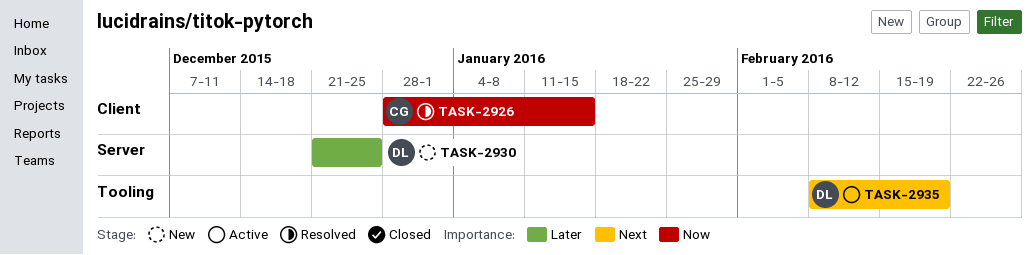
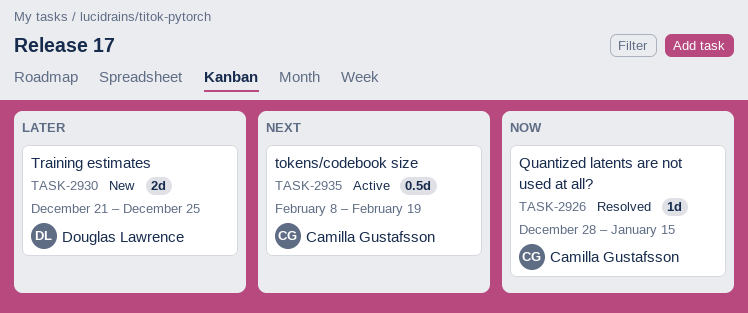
TASK-2935, owner: Douglas Lawrence -> Camilla Gustafsson

